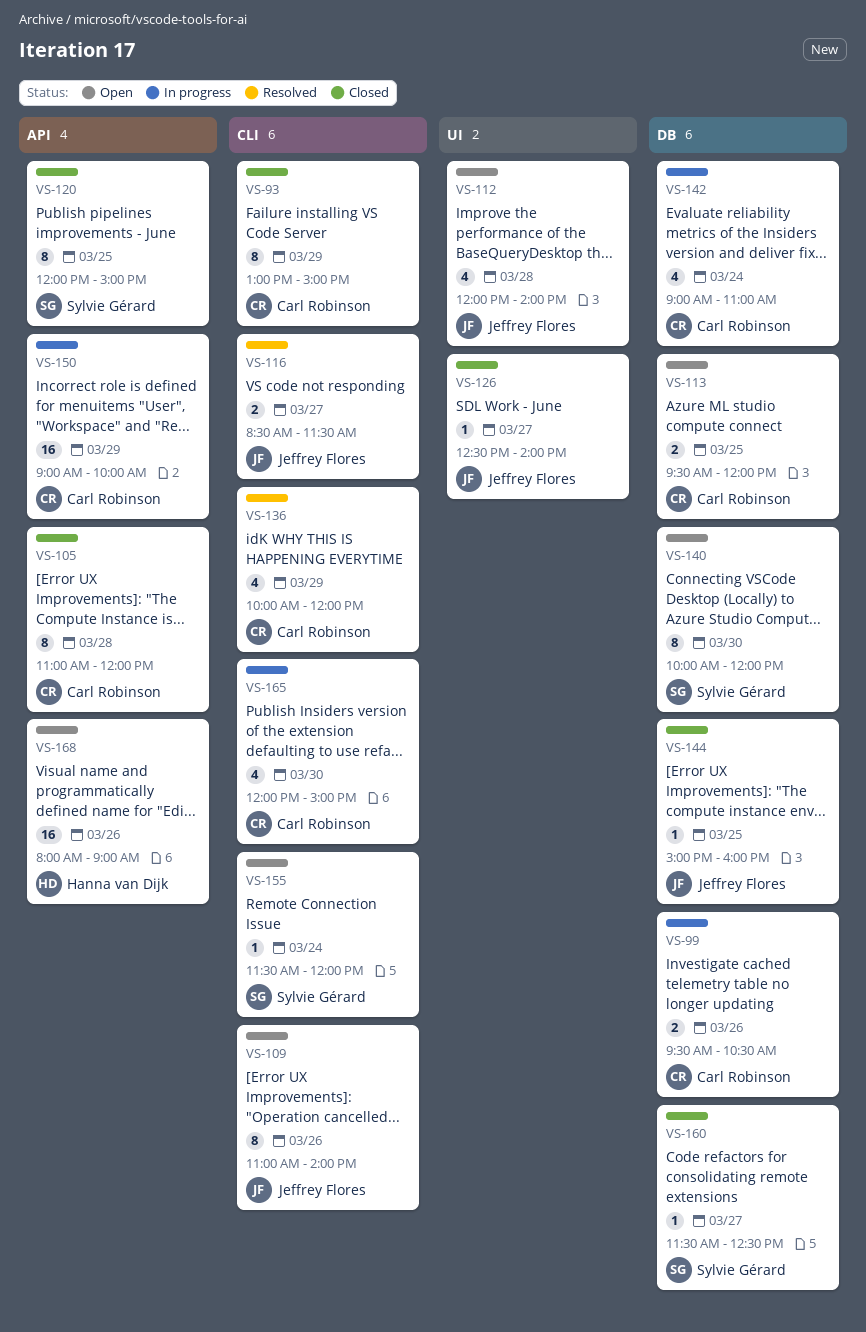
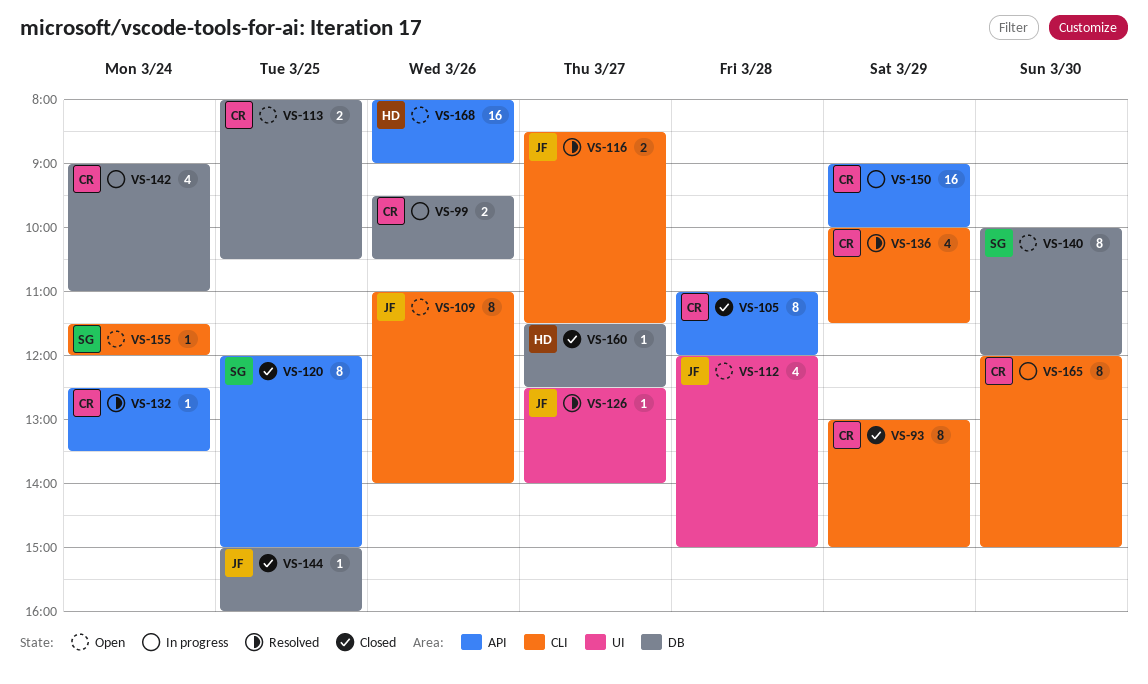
VS-112, ends: 14:00 -> 15:00
VS-113, begins: 09:30 -> 08:00
VS-113, ends: 12:00 -> 10:30
VS-126, status: Closed -> Resolved
VS-132: none -> present
VS-136, ends: 12:00 -> 11:30
VS-160, owner: Sylvie Gérard -> Hanna van Dijk
VS-165, estimate: 4 -> 8

